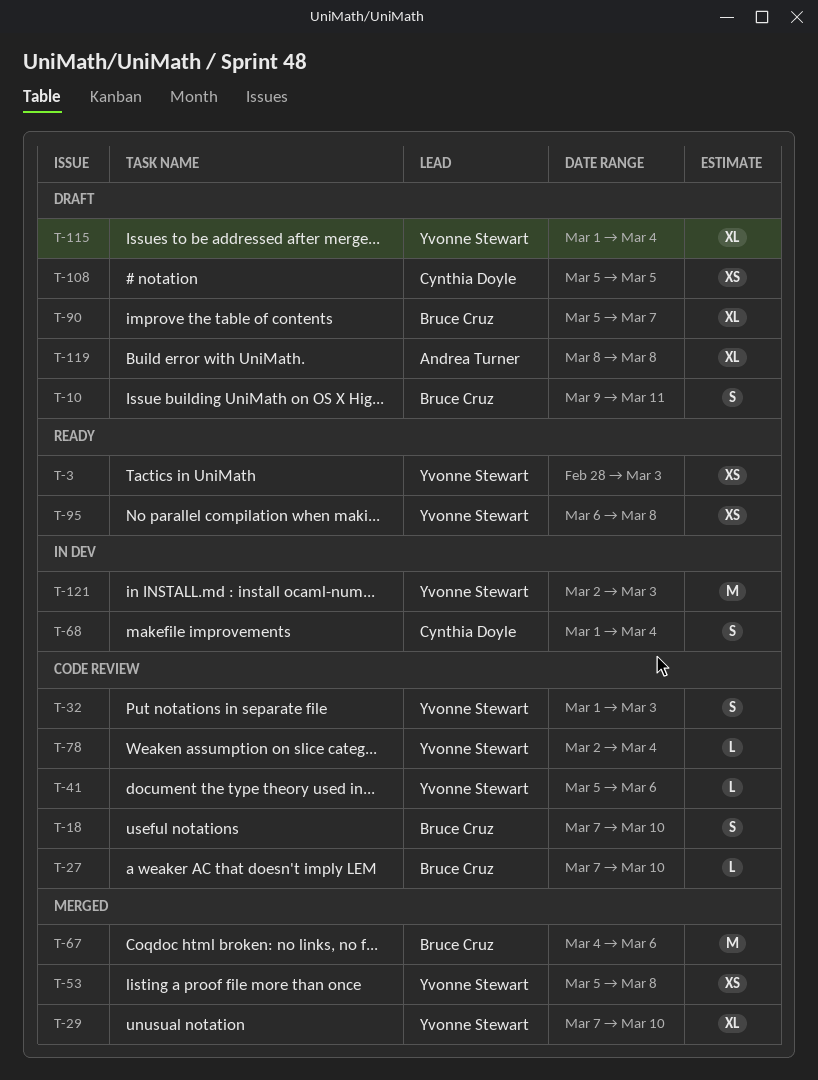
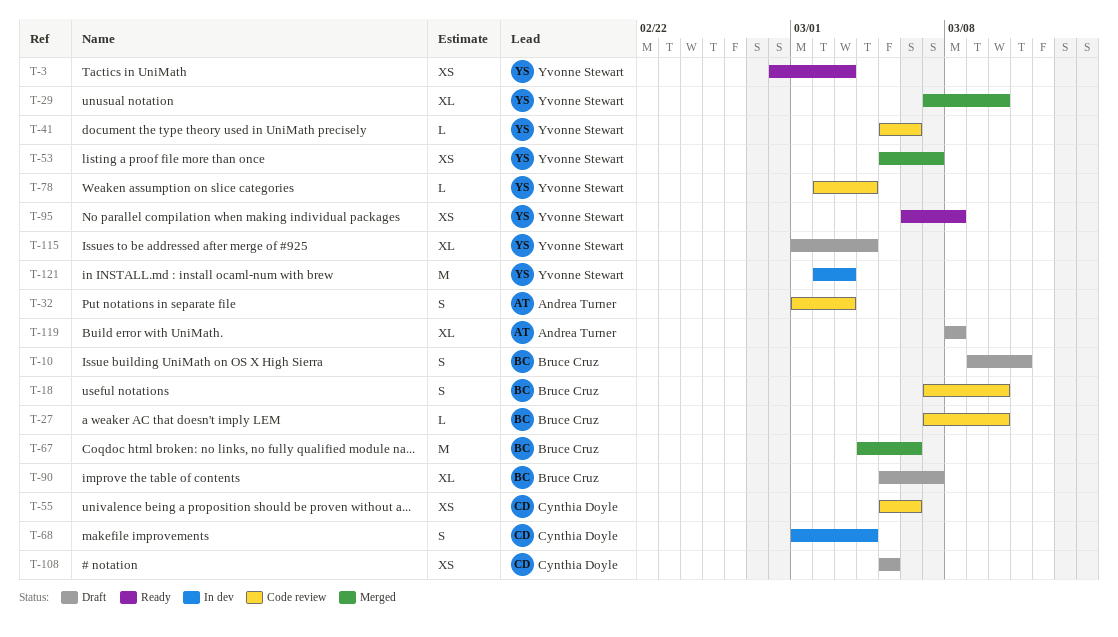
T-32, owner: Yvonne Stewart -> Andrea Turner
T-53, due: Mar 8 -> Mar 7
T-55: none -> present

